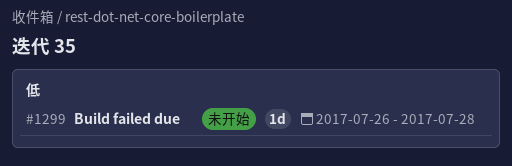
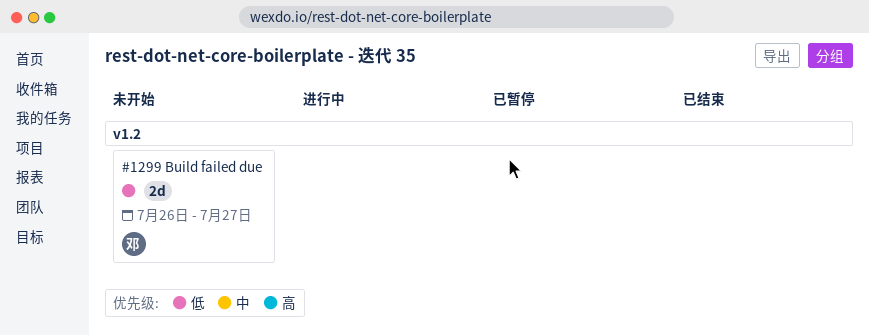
#1299, estimate: 1d -> 2d
#1299, due: Jul 28 -> Jul 27

